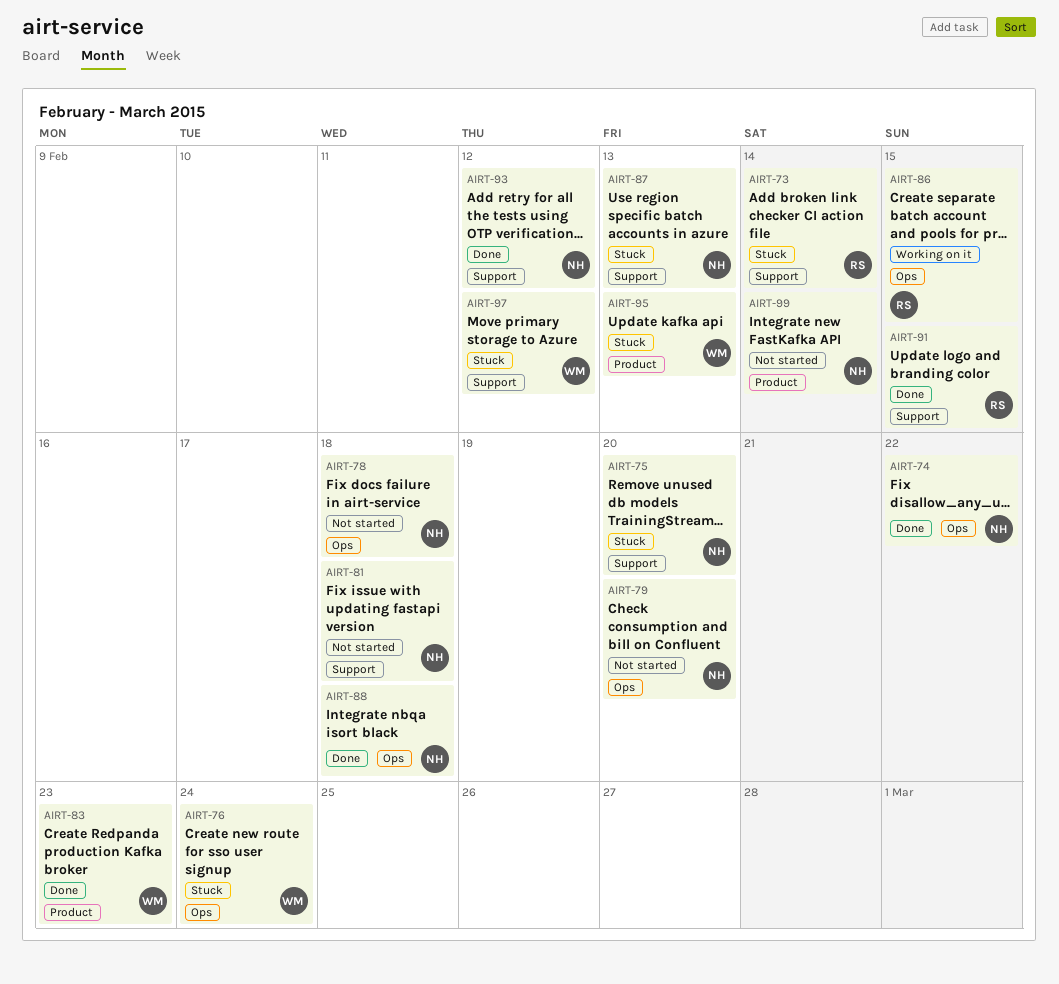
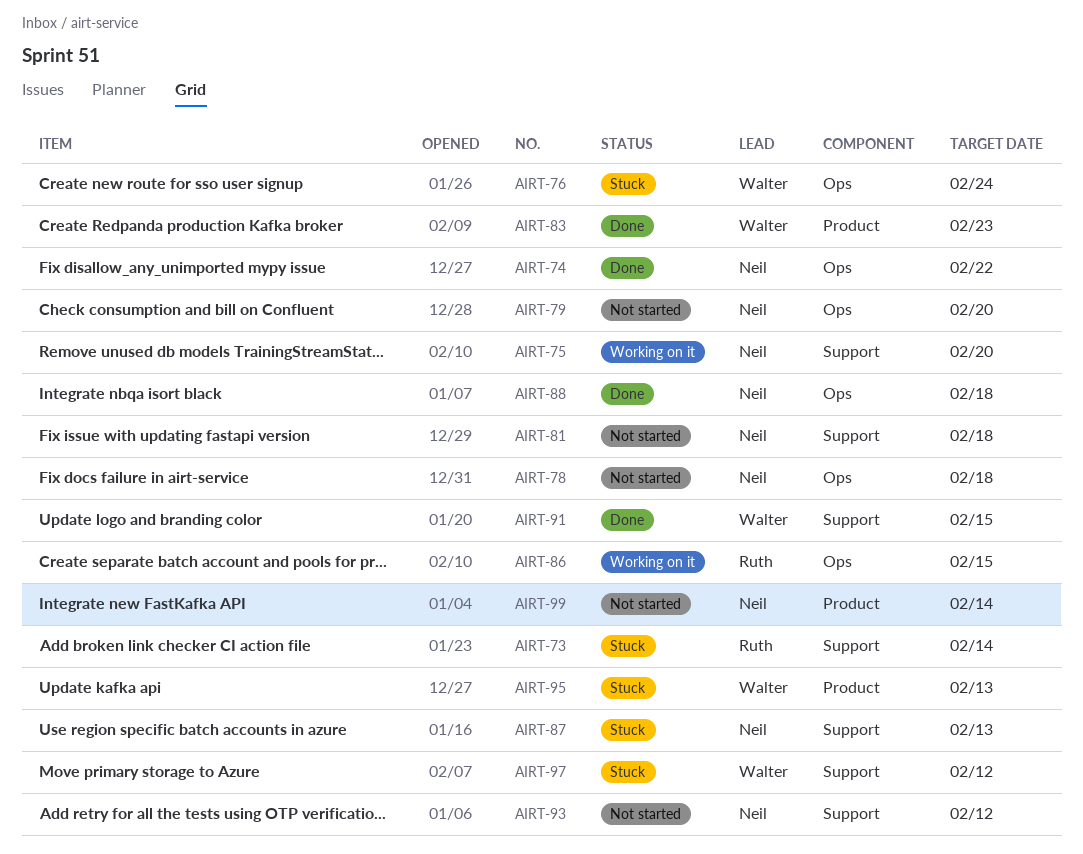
AIRT-75, status: Stuck -> Working on it
AIRT-91, owner: Ruth -> Walter
AIRT-93, status: Done -> Not started

